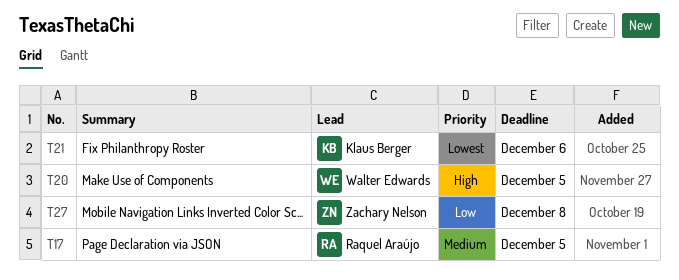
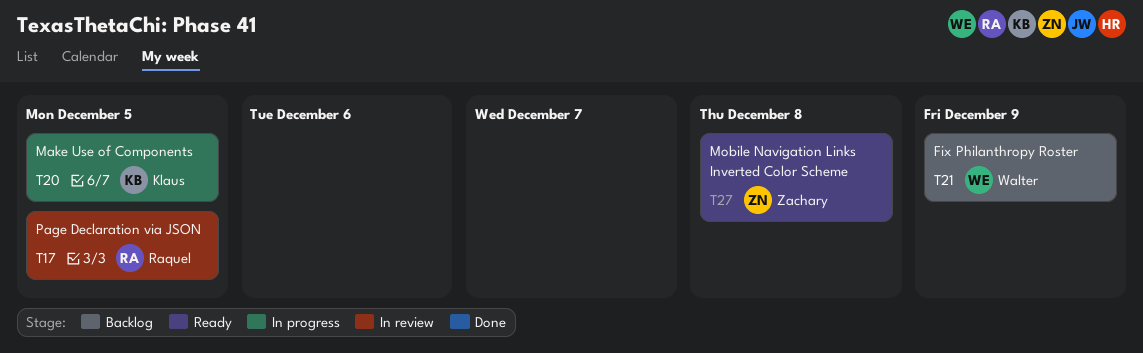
T20, owner: Walter Edwards -> Klaus Berger
T21, owner: Klaus Berger -> Walter Edwards
T21, due: Dec 6 -> Dec 9

